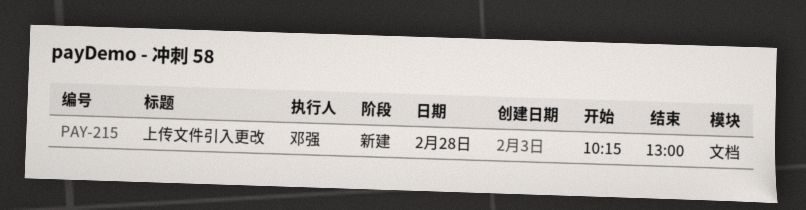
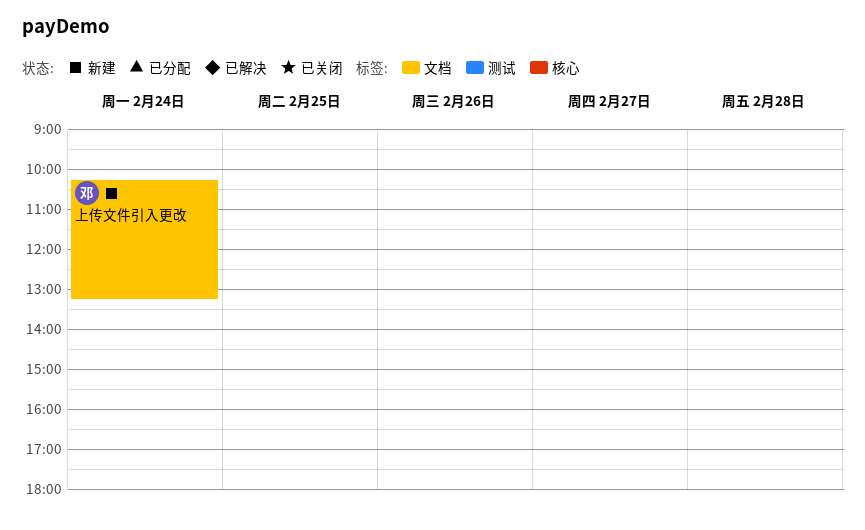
上传文件引入更改, day: Feb 28 -> Feb 24
上传文件引入更改, ends: 13:00 -> 13:15

